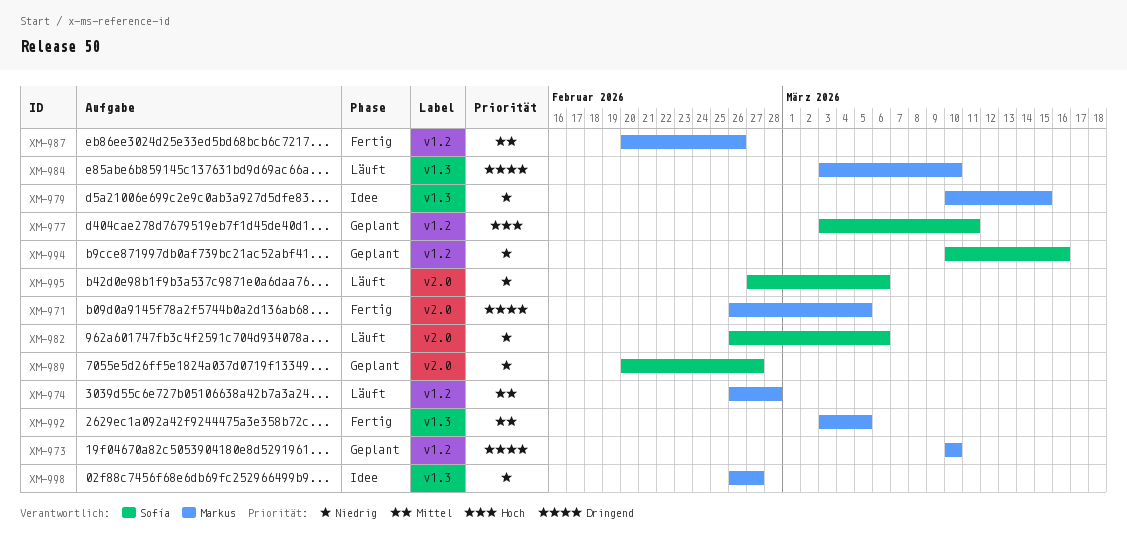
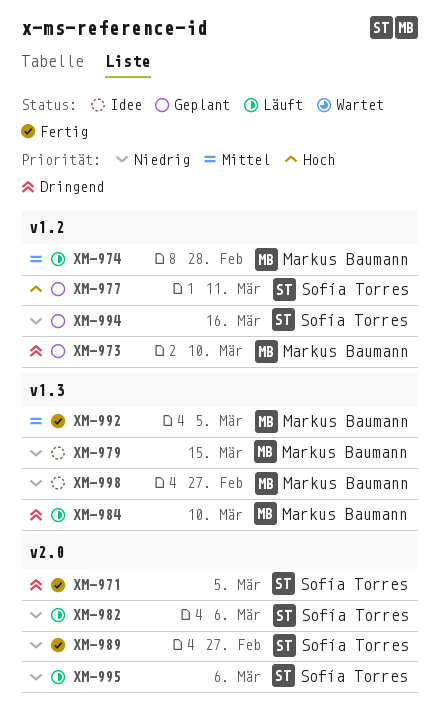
XM-971, owner: Markus Baumann -> Sofía Torres
XM-987: present -> none
XM-989, status: Geplant -> Fertig

